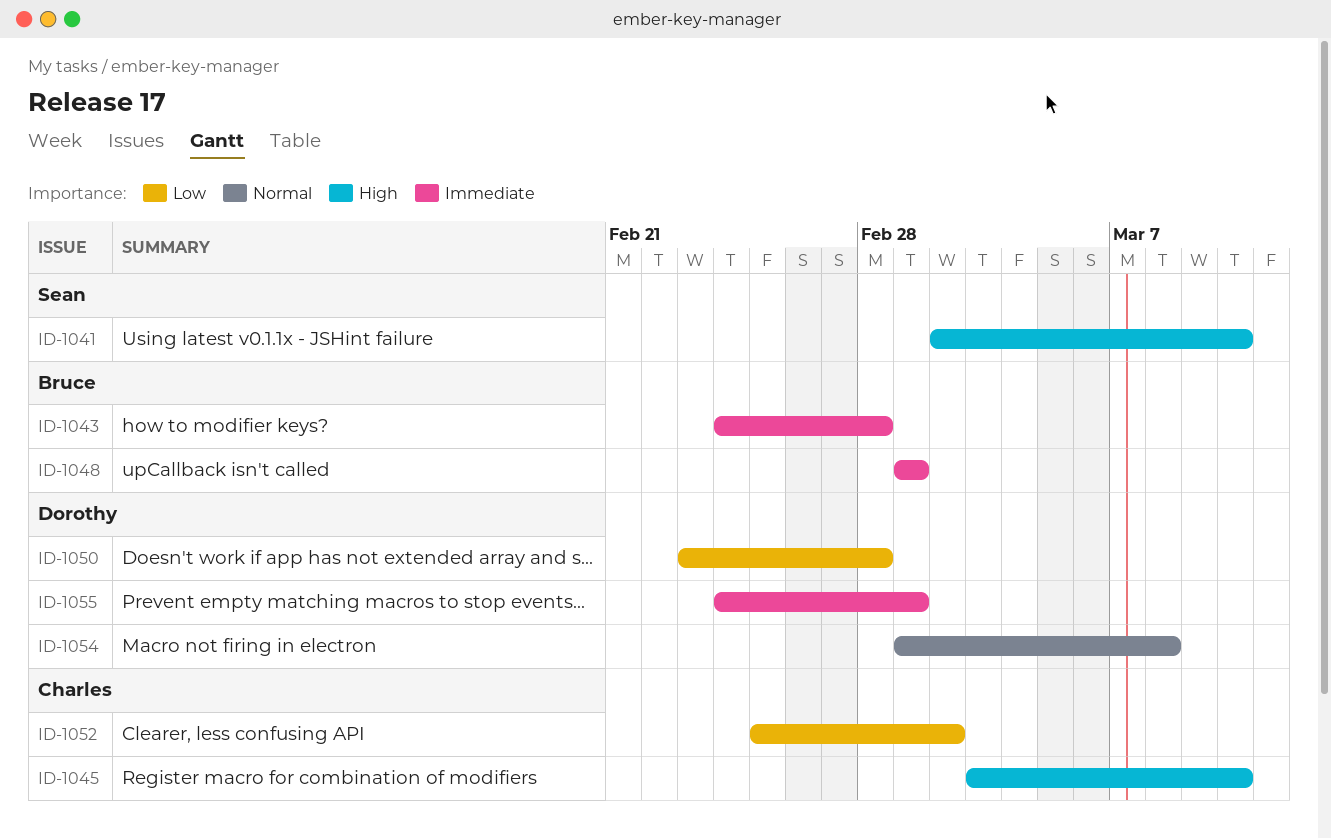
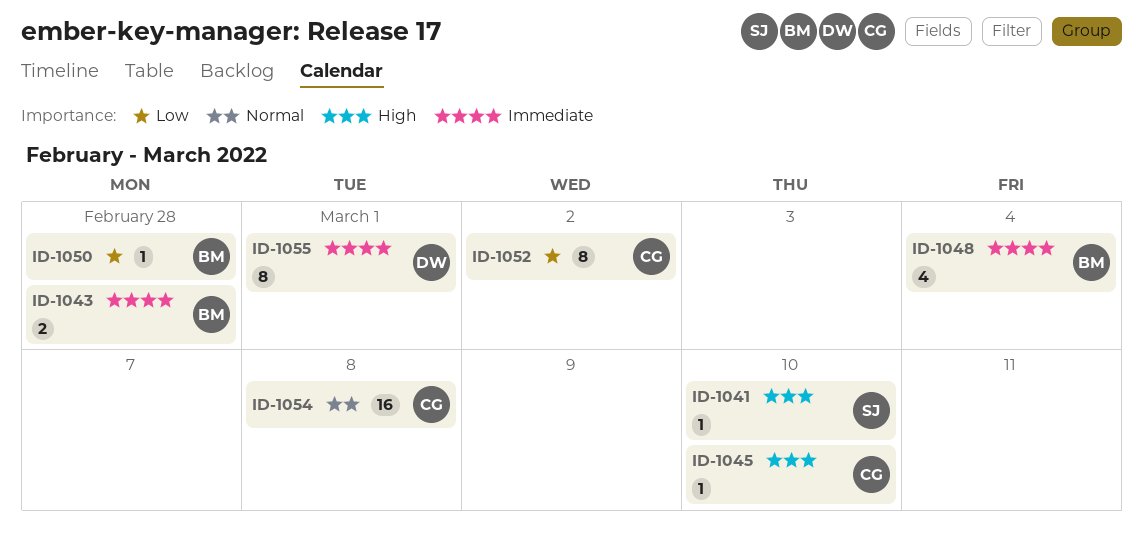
ID-1048, due: Mar 1 -> Mar 4
ID-1050, owner: Dorothy -> Bruce
ID-1054, owner: Dorothy -> Charles

